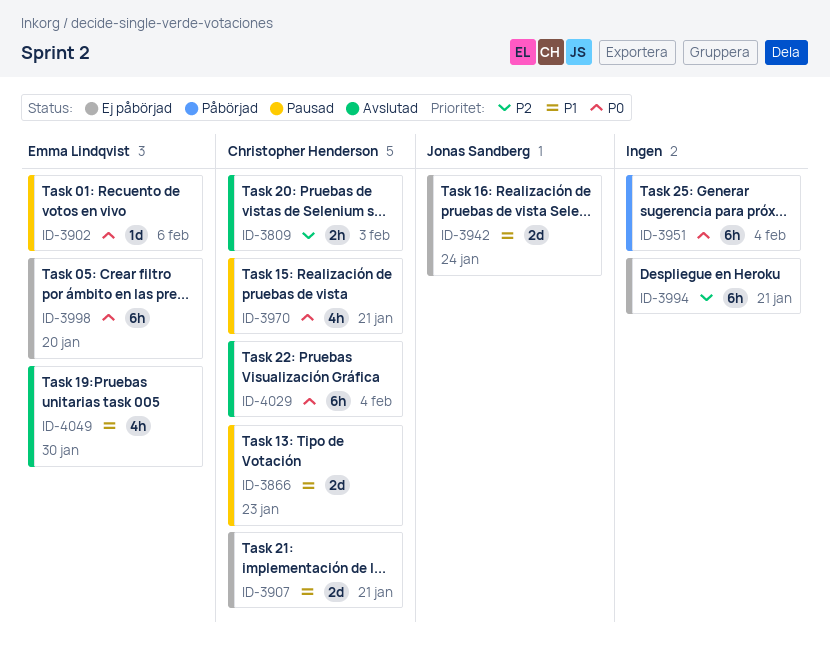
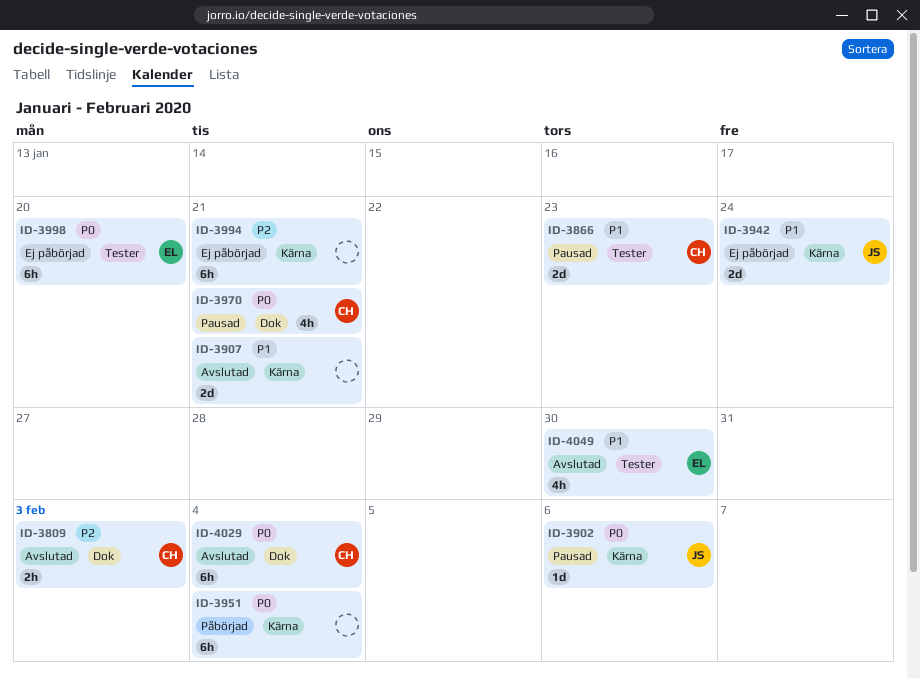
ID-3902, owner: Emma Lindqvist -> Jonas Sandberg
ID-3907, status: Ej påbörjad -> Avslutad
ID-3907, owner: Christopher Henderson -> none

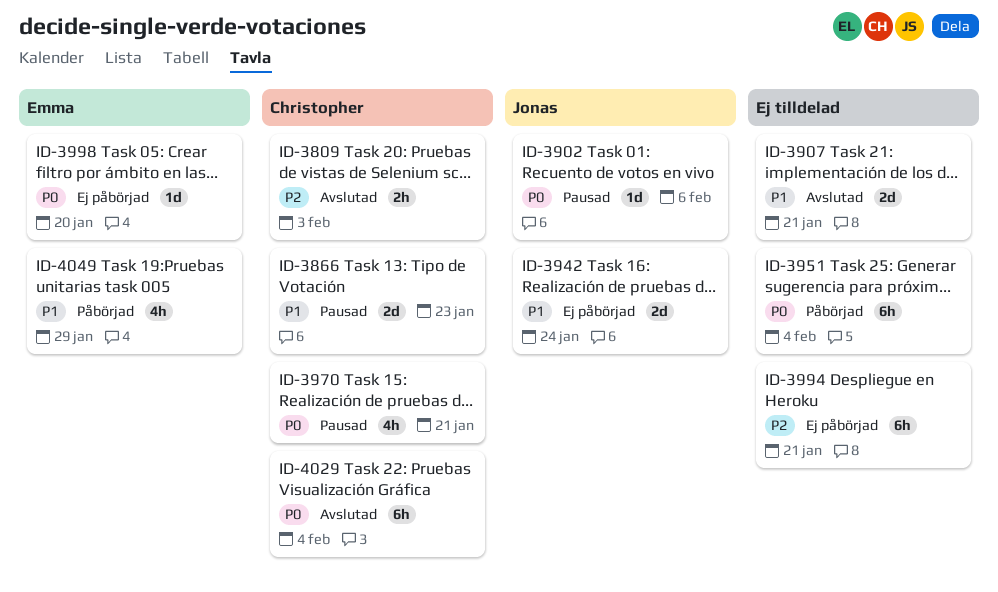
ID-3998, estimate: 6h -> 1d
ID-4049, status: Avslutad -> Påbörjad
ID-4049, due: Jan 30 -> Jan 29

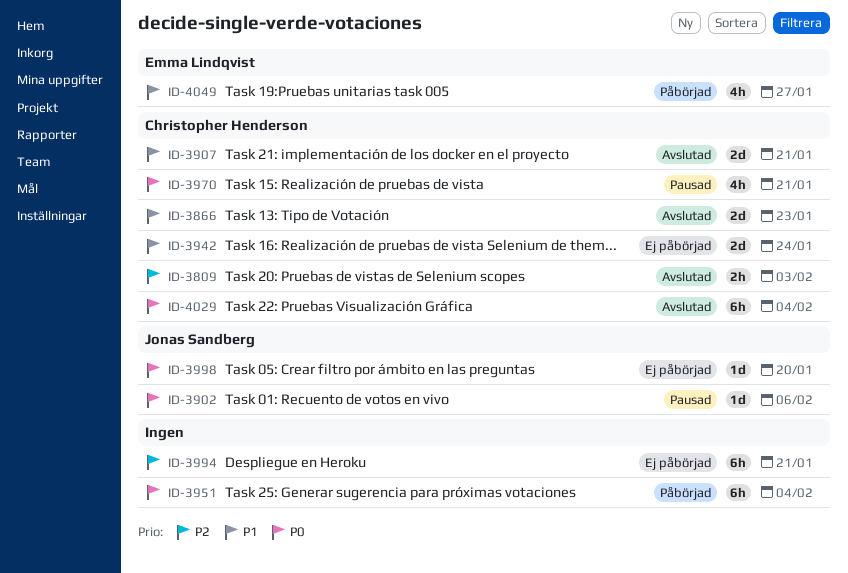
ID-3866, status: Pausad -> Avslutad
ID-3907, owner: none -> Christopher Henderson
ID-3942, owner: Jonas Sandberg -> Christopher Henderson
ID-3998, owner: Emma Lindqvist -> Jonas Sandberg
ID-4049, due: Jan 29 -> Jan 27

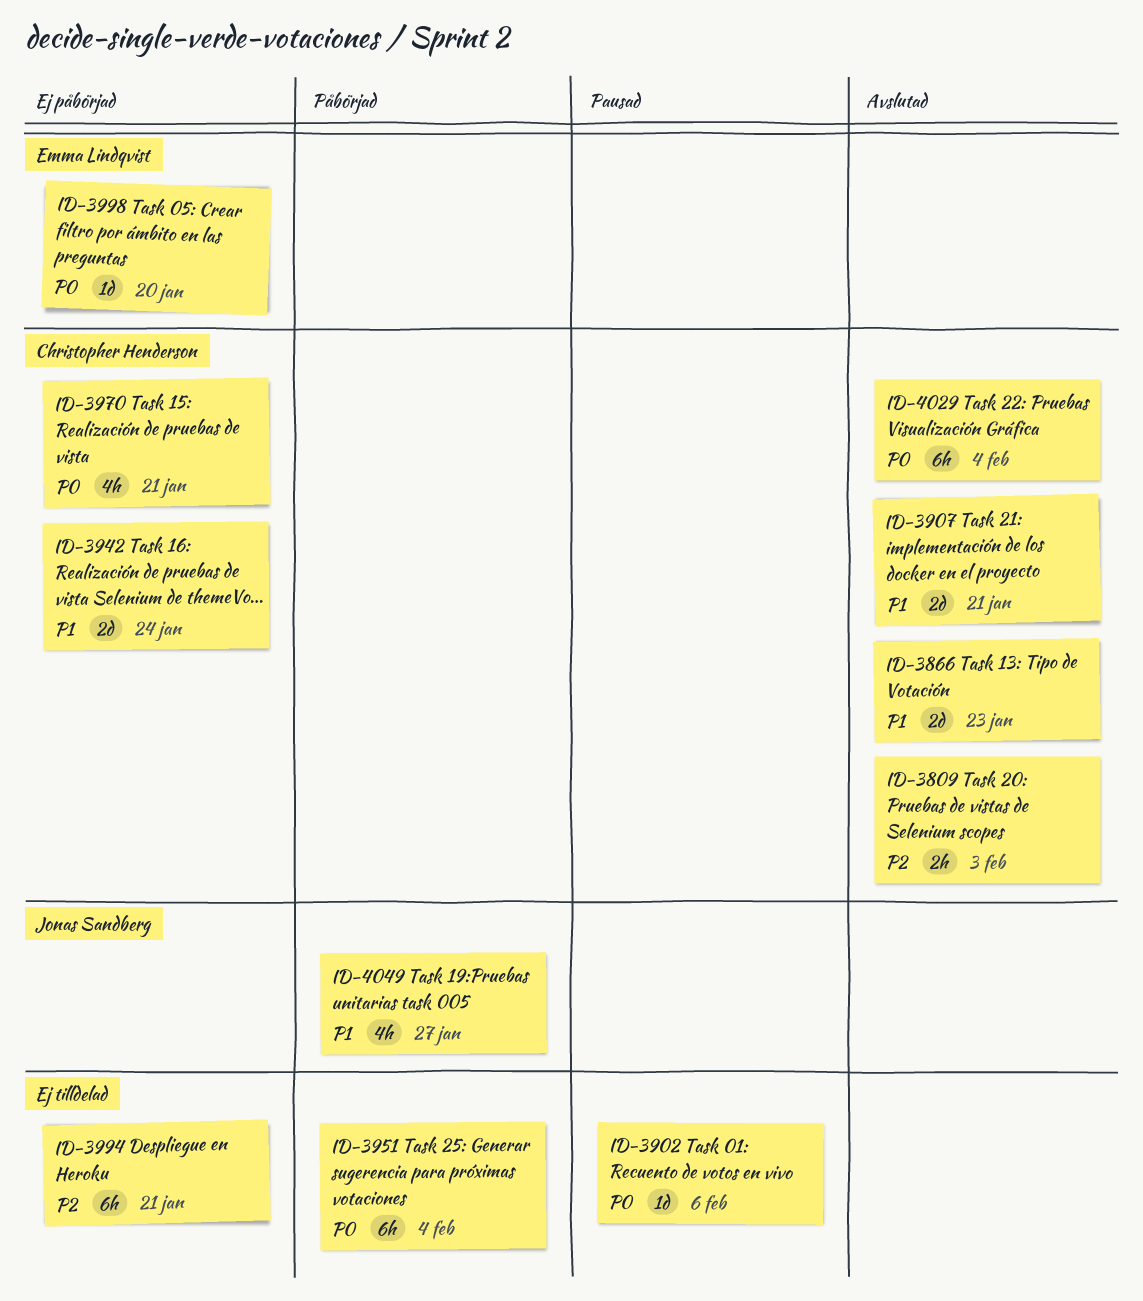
ID-3902, owner: Jonas Sandberg -> none
ID-3970, status: Pausad -> Ej påbörjad
ID-3998, owner: Jonas Sandberg -> Emma Lindqvist
ID-4049, owner: Emma Lindqvist -> Jonas Sandberg

